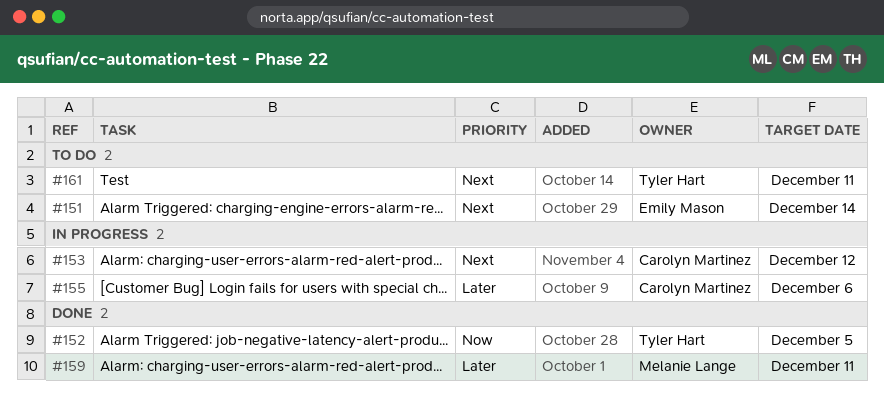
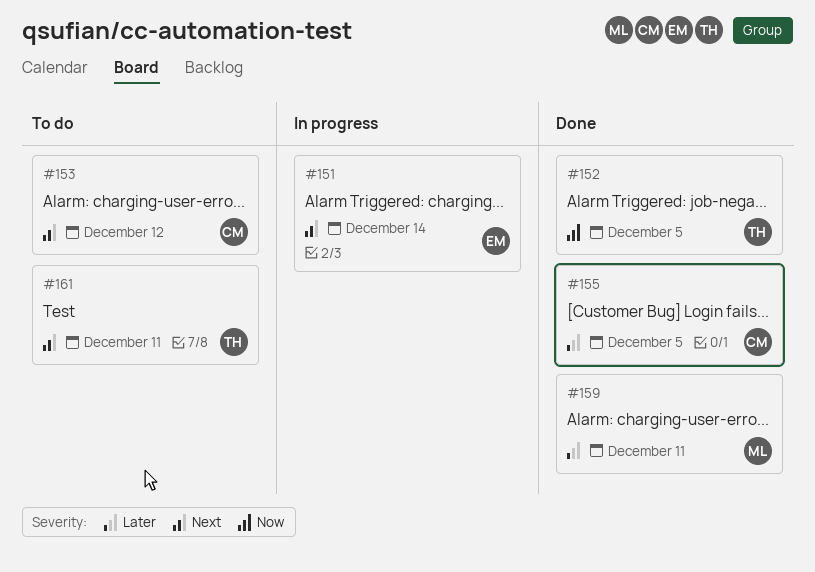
#151, status: To do -> In progress
#153, status: In progress -> To do
#155, status: In progress -> Done
#155, due: Dec 6 -> Dec 5

